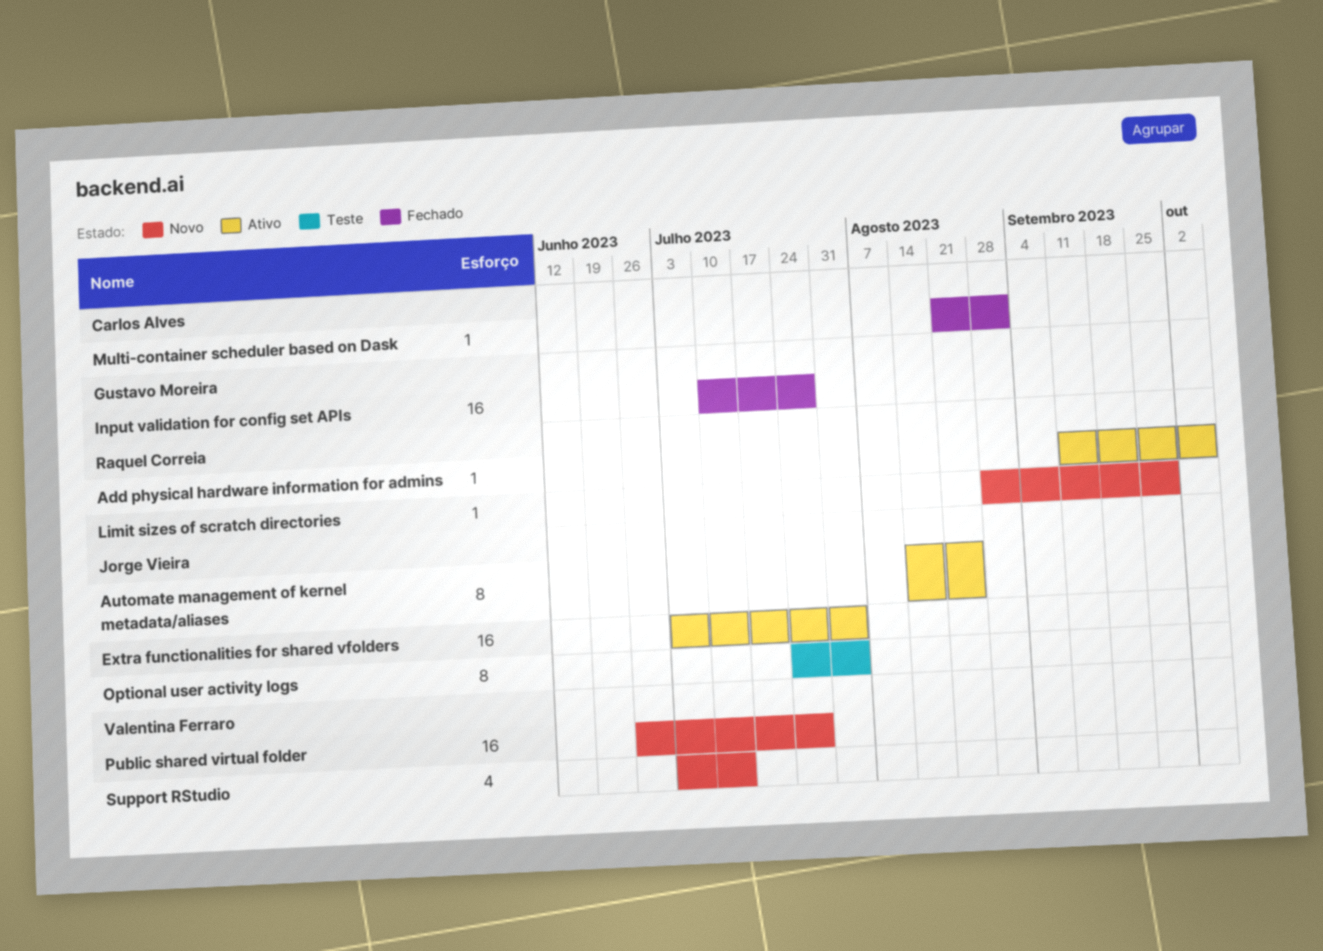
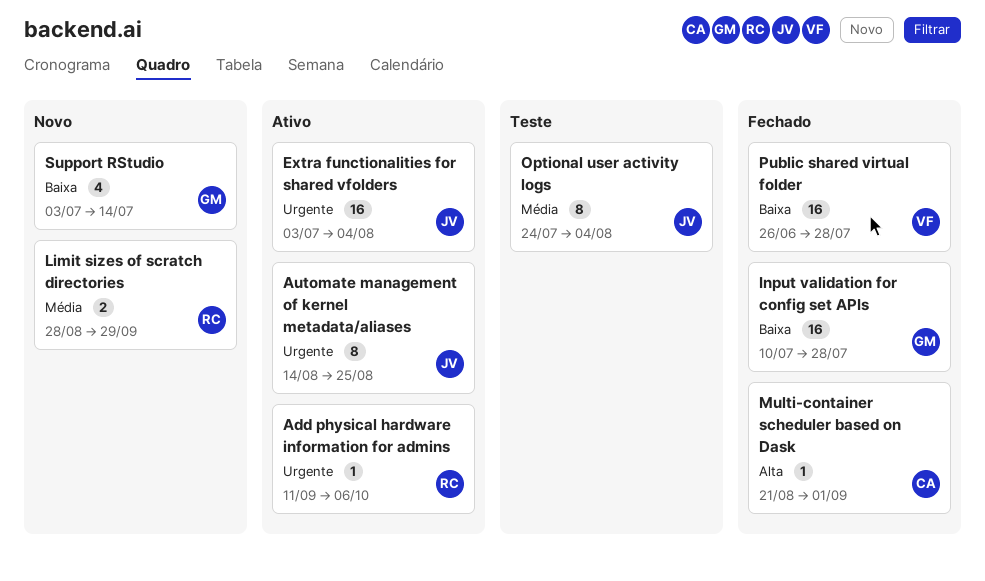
Limit sizes of scratch directories, estimate: 1 -> 2
Public shared virtual folder, status: Novo -> Fechado
Support RStudio, owner: Valentina Ferraro -> Gustavo Moreira

